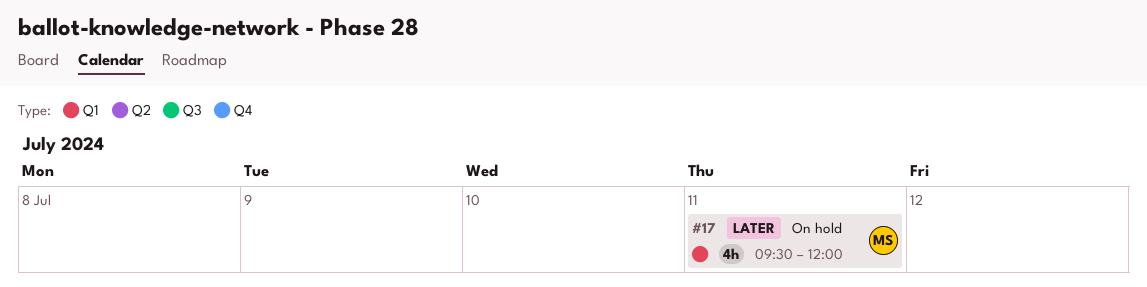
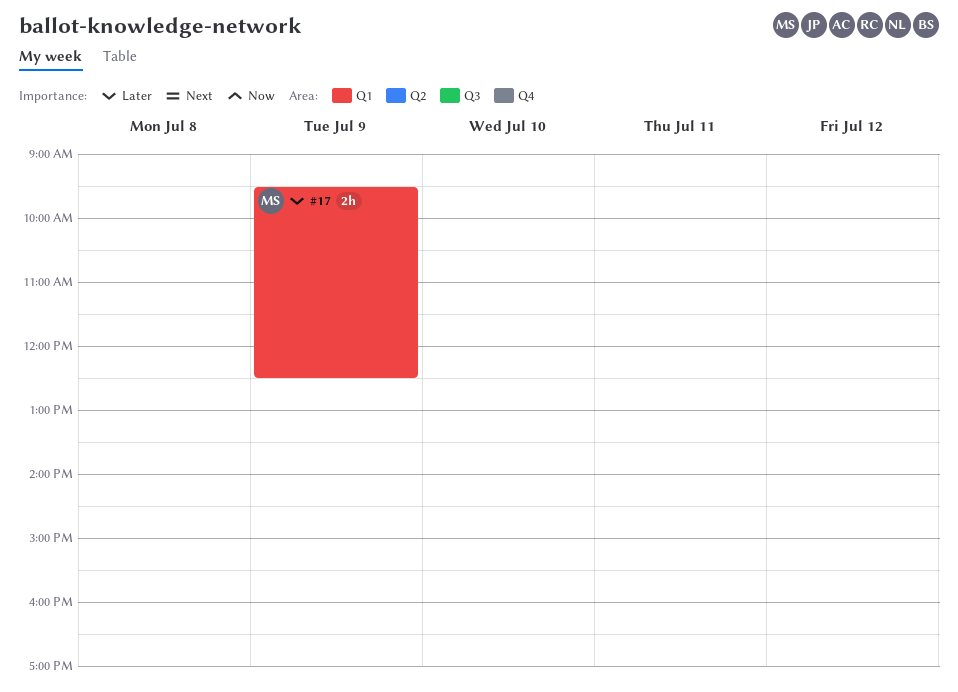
#17, estimate: 4h -> 2h
#17, day: Jul 11 -> Jul 9
#17, ends: 12:00 -> 12:30

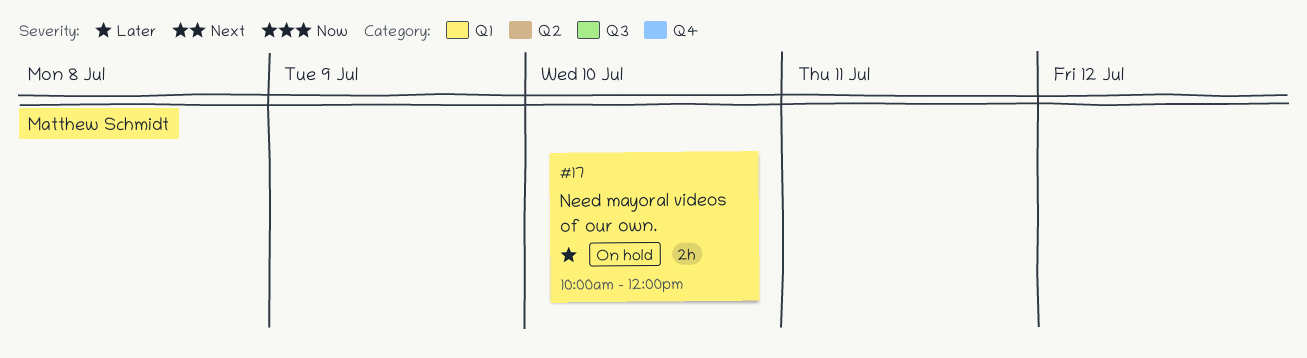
#17, day: Jul 9 -> Jul 10
#17, begins: 09:30 -> 10:00
#17, ends: 12:30 -> 12:00

